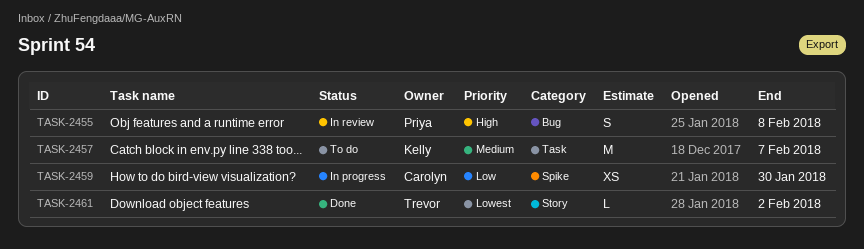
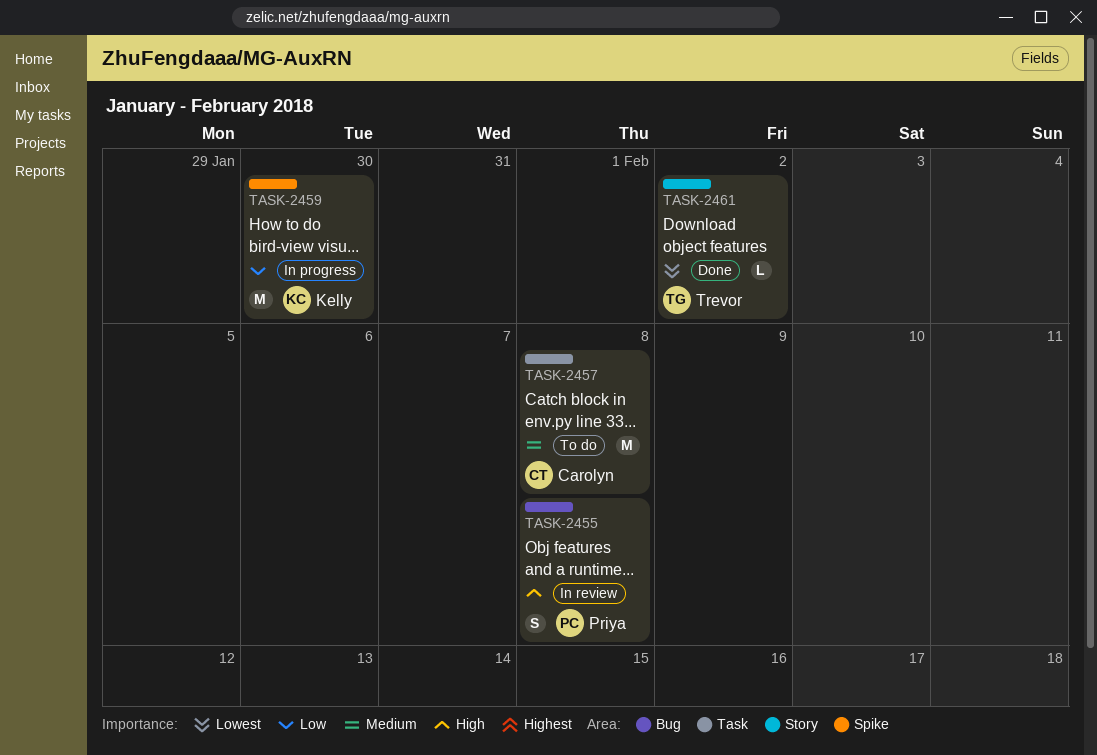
TASK-2457, owner: Kelly -> Carolyn
TASK-2457, due: Feb 7 -> Feb 8
TASK-2459, owner: Carolyn -> Kelly
TASK-2459, estimate: XS -> M

